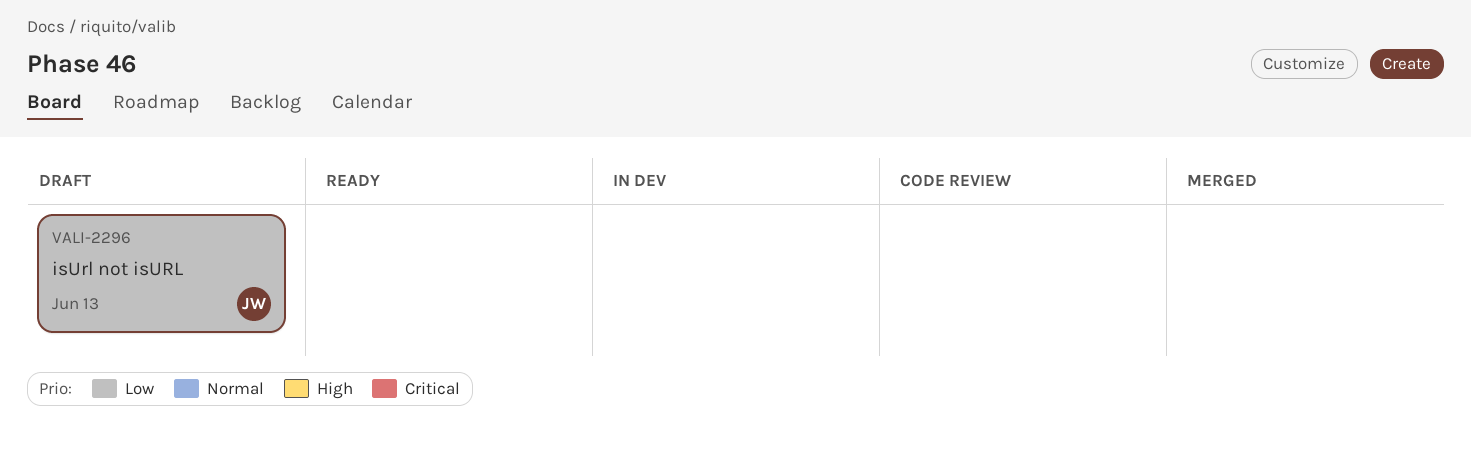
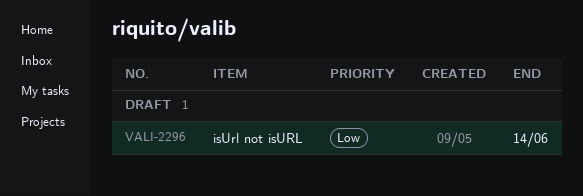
VALI-2296, due: Jun 13 -> Jun 14

